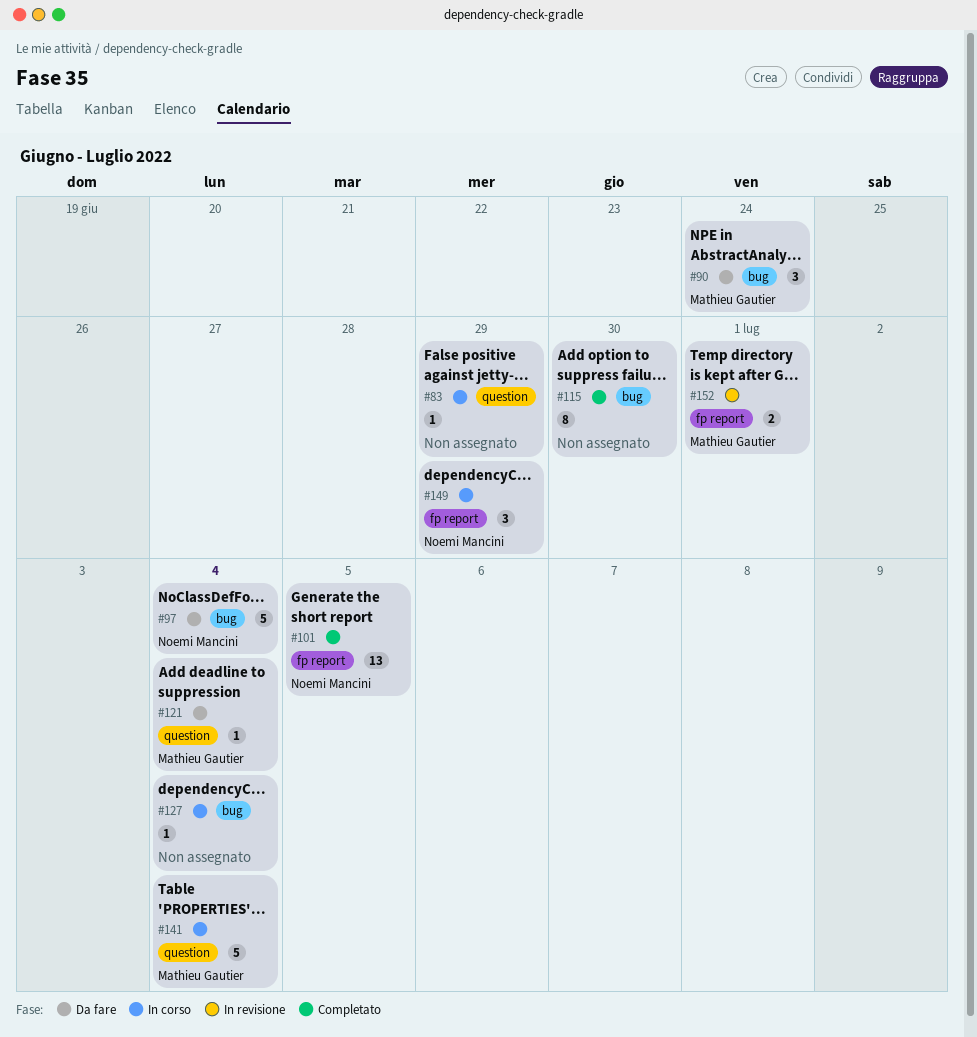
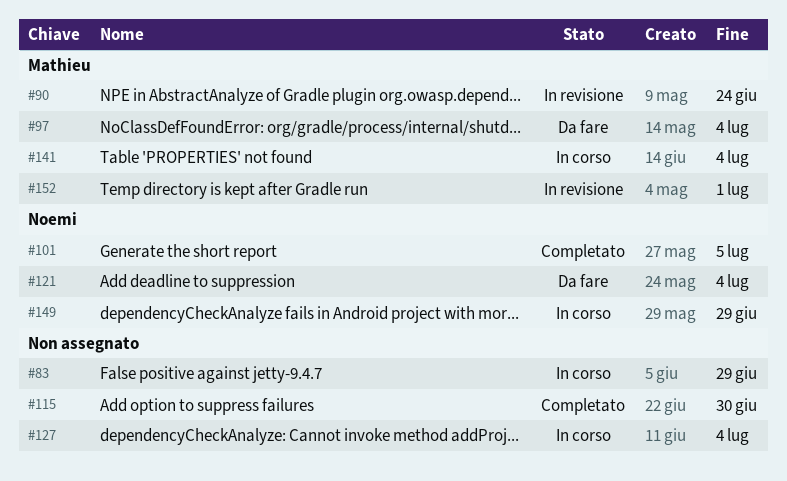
#90, status: Da fare -> In revisione
#97, owner: Noemi Mancini -> Mathieu Gautier
#121, owner: Mathieu Gautier -> Noemi Mancini

